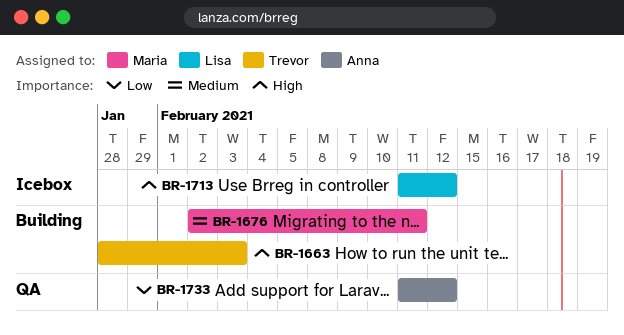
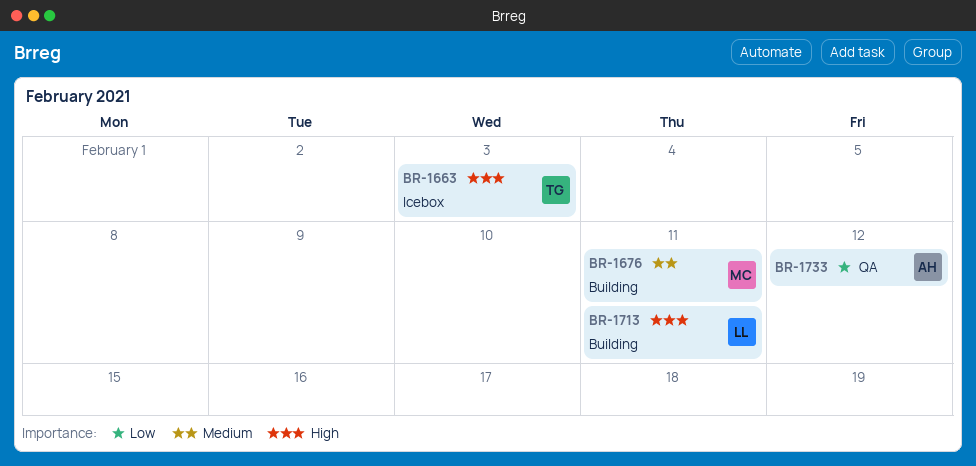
BR-1663, status: Building -> Icebox
BR-1713, status: Icebox -> Building
BR-1713, due: Feb 12 -> Feb 11

